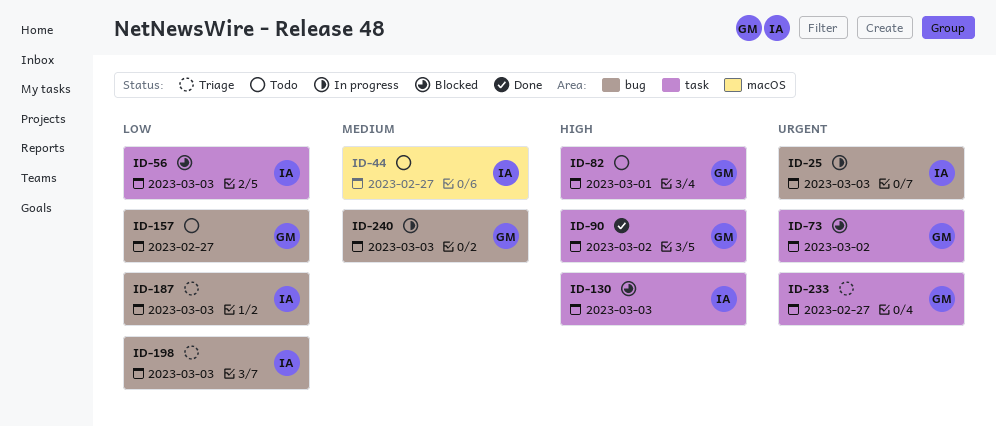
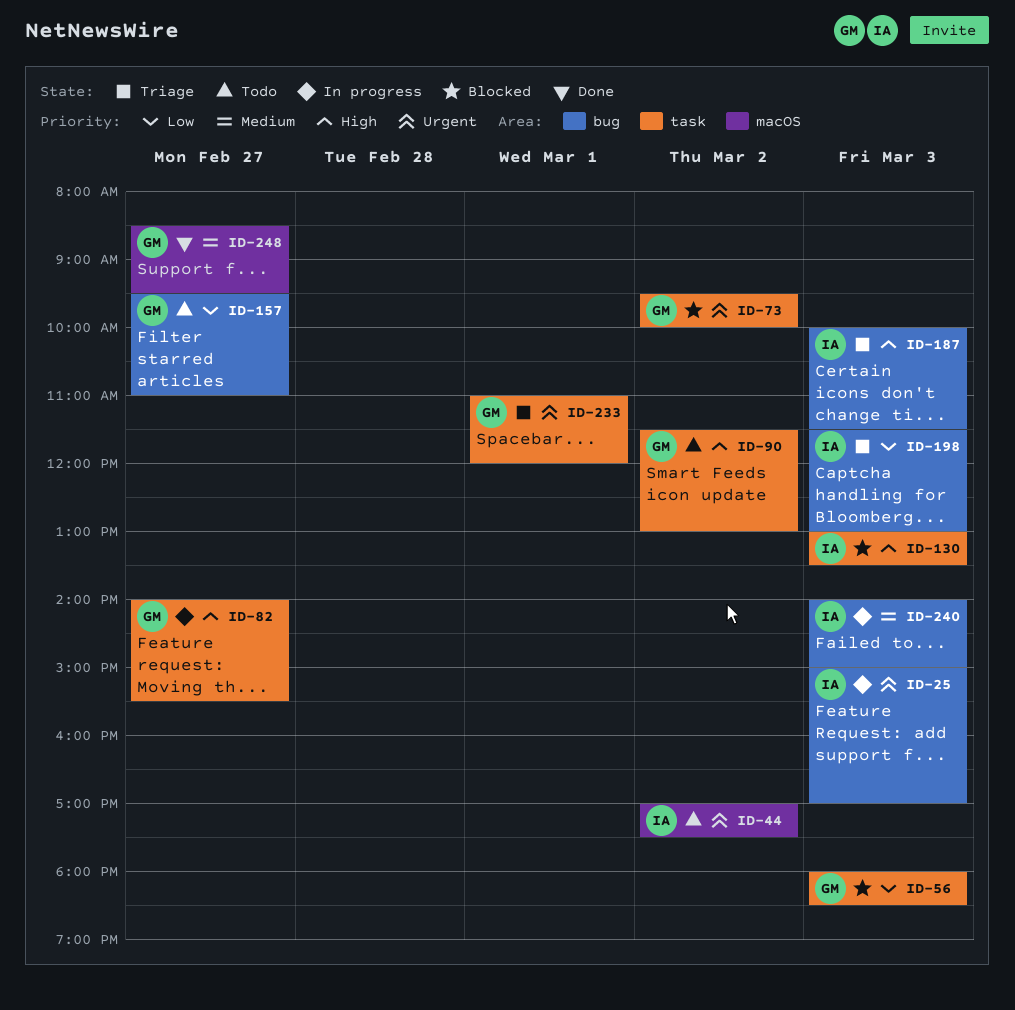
ID-44, priority: Medium -> Urgent
ID-44, day: Feb 27 -> Mar 2
ID-56, owner: IA -> GM
ID-82, status: Todo -> In progress
ID-82, day: Mar 1 -> Feb 27
ID-90, status: Done -> Todo
ID-187, priority: Low -> High
ID-233, day: Feb 27 -> Mar 1
ID-240, owner: GM -> IA
ID-248: none -> present

